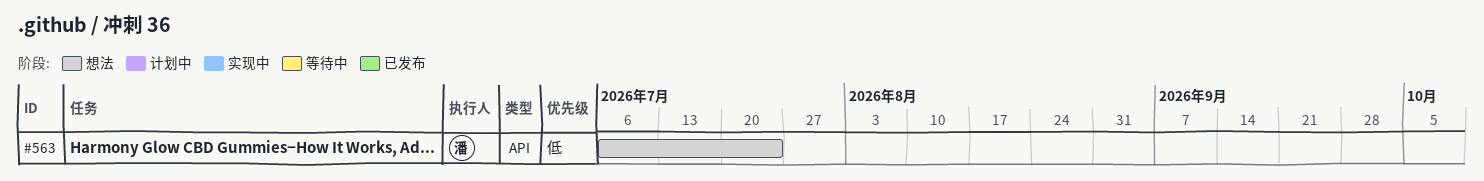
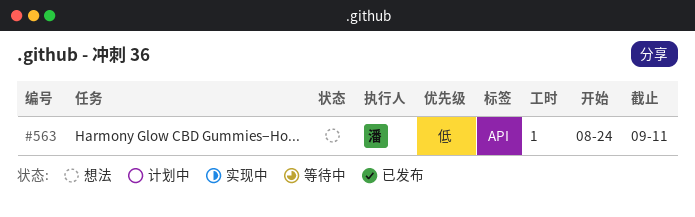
#563, start: Jul 6 -> Aug 24
#563, due: Jul 24 -> Sep 11

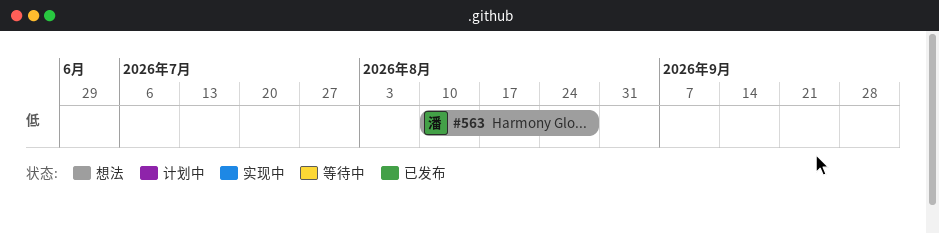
#563, start: Aug 24 -> Aug 10
#563, due: Sep 11 -> Aug 28

